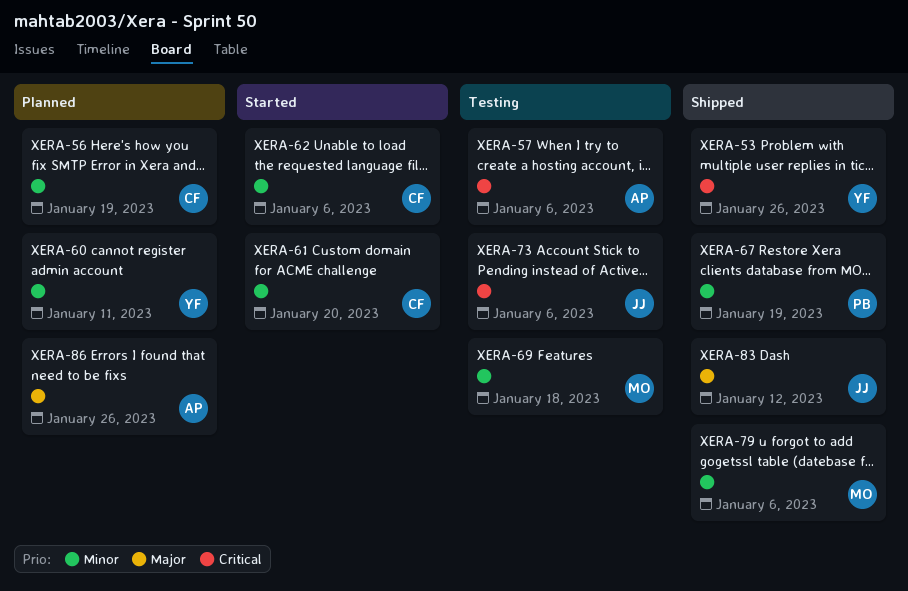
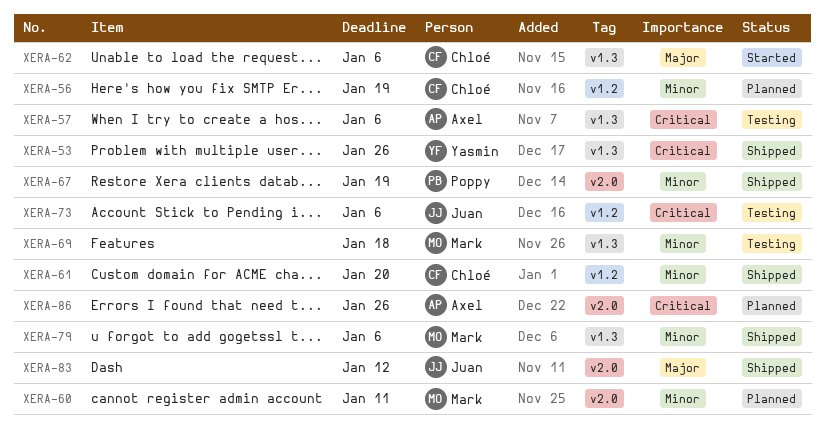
XERA-60, owner: Yasmin -> Mark
XERA-61, status: Started -> Shipped
XERA-62, priority: Minor -> Major
XERA-86, priority: Major -> Critical

